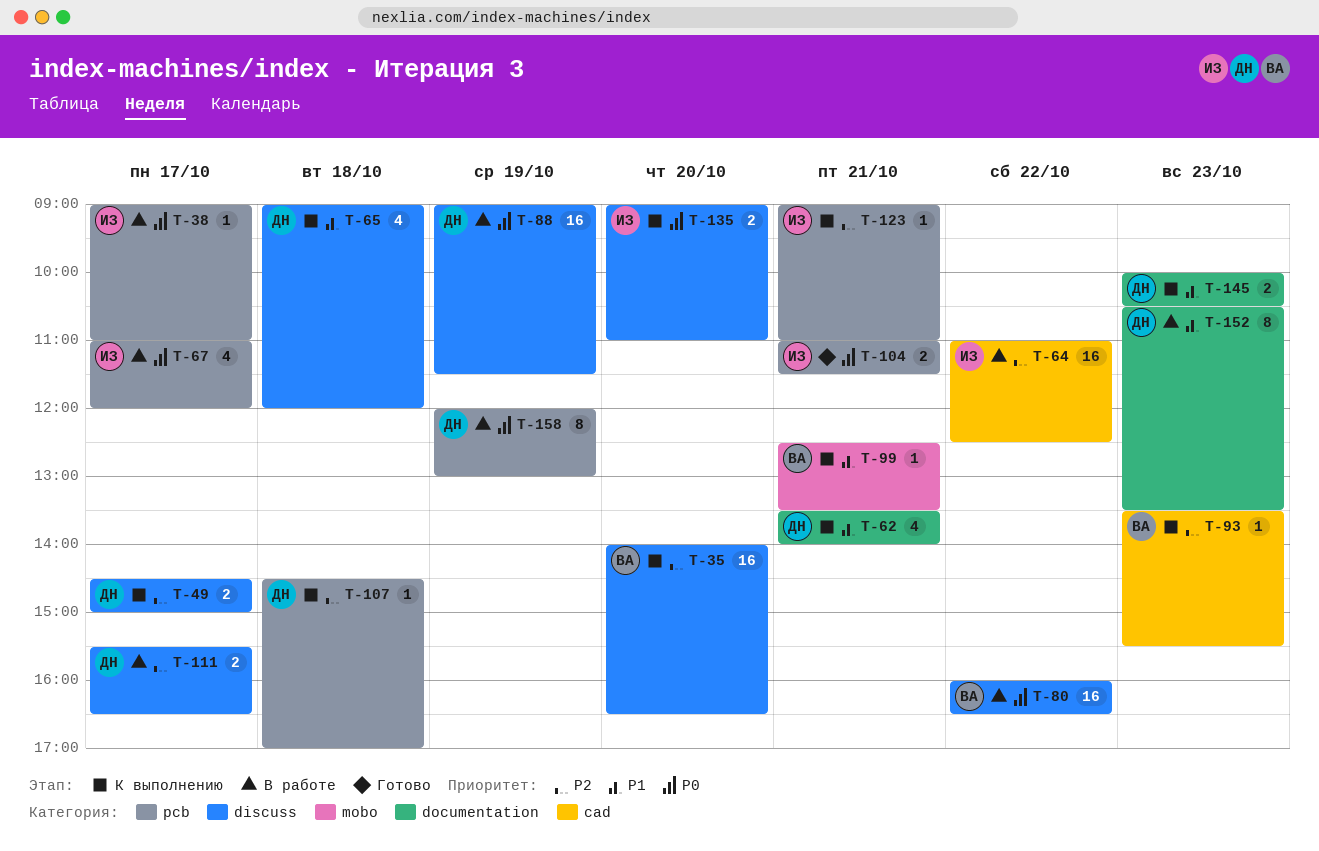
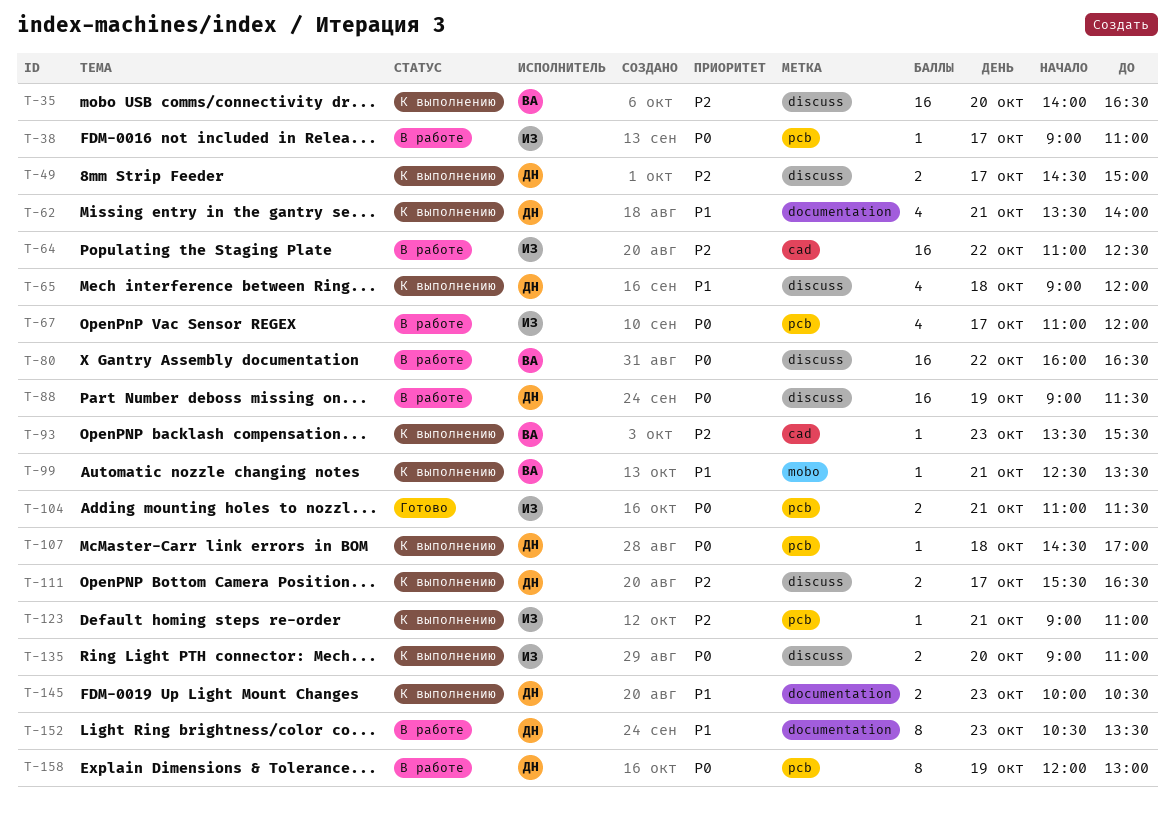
T-107, priority: P2 -> P0
T-111, status: В работе -> К выполнению

